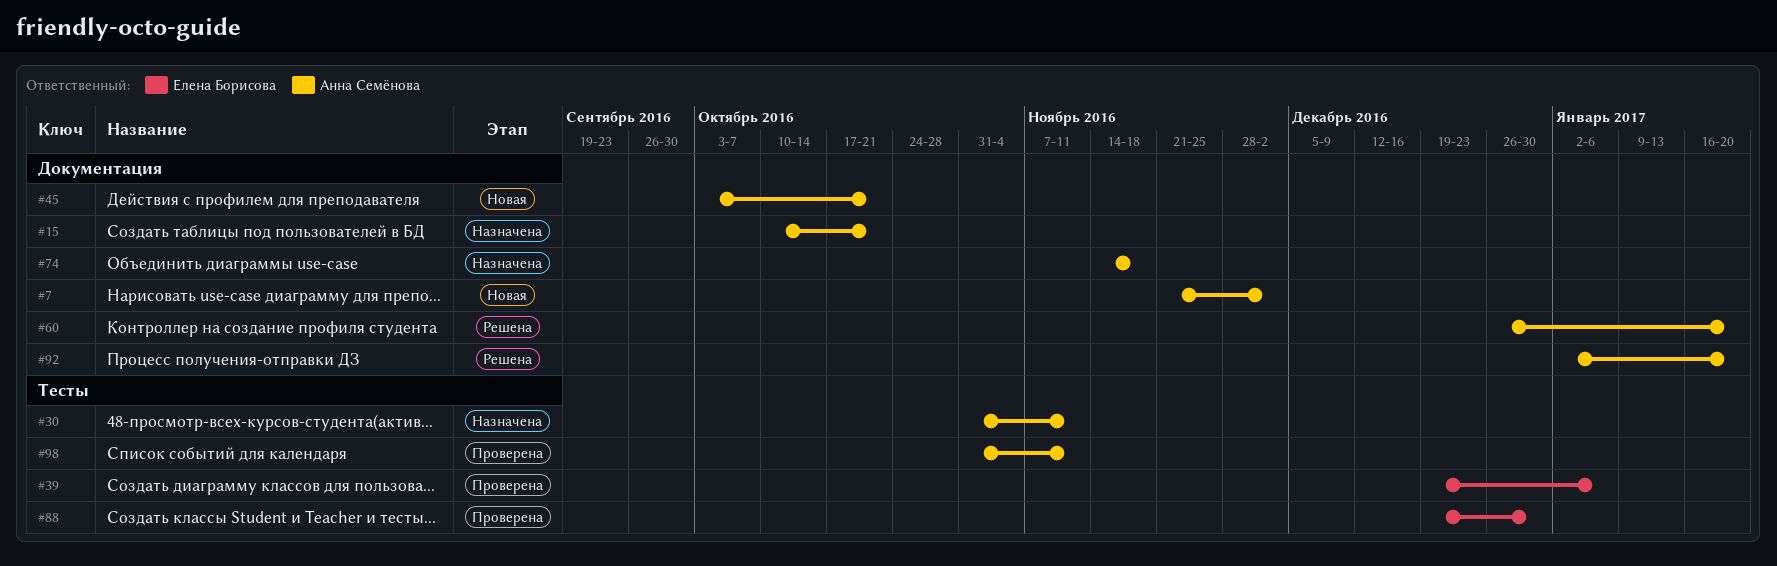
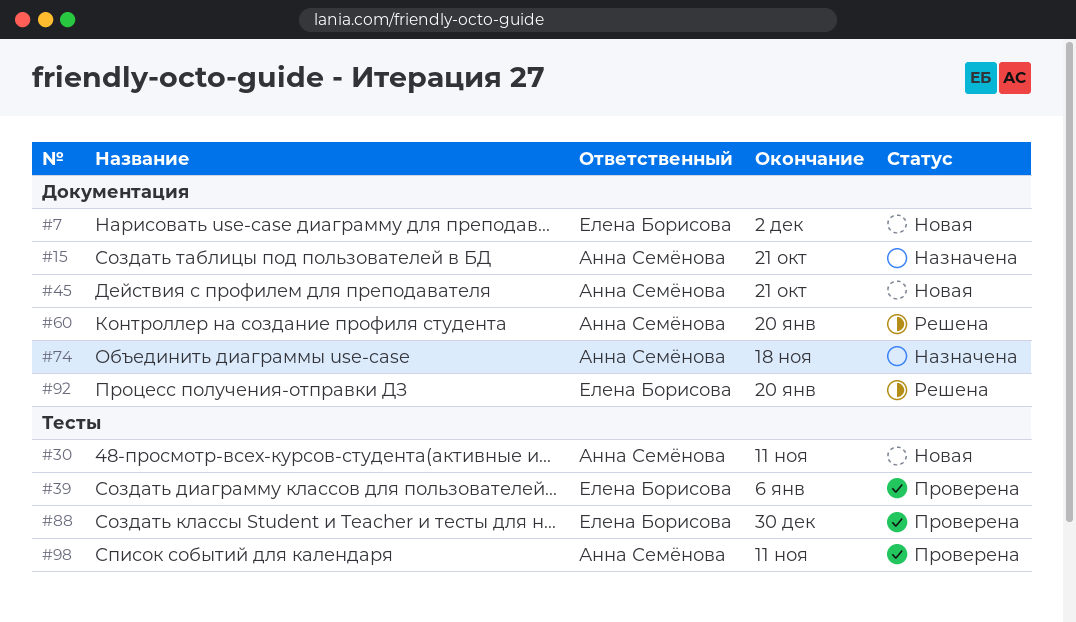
#7, owner: Анна Семёнова -> Елена Борисова
#30, status: Назначена -> Новая
#92, owner: Анна Семёнова -> Елена Борисова

